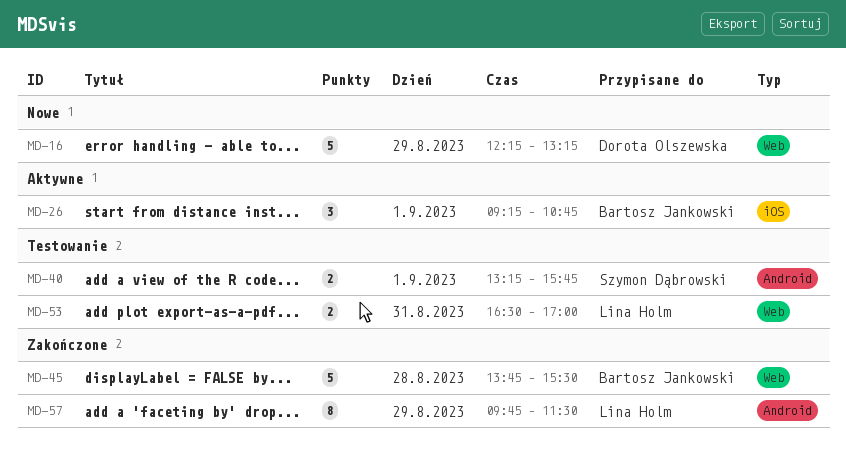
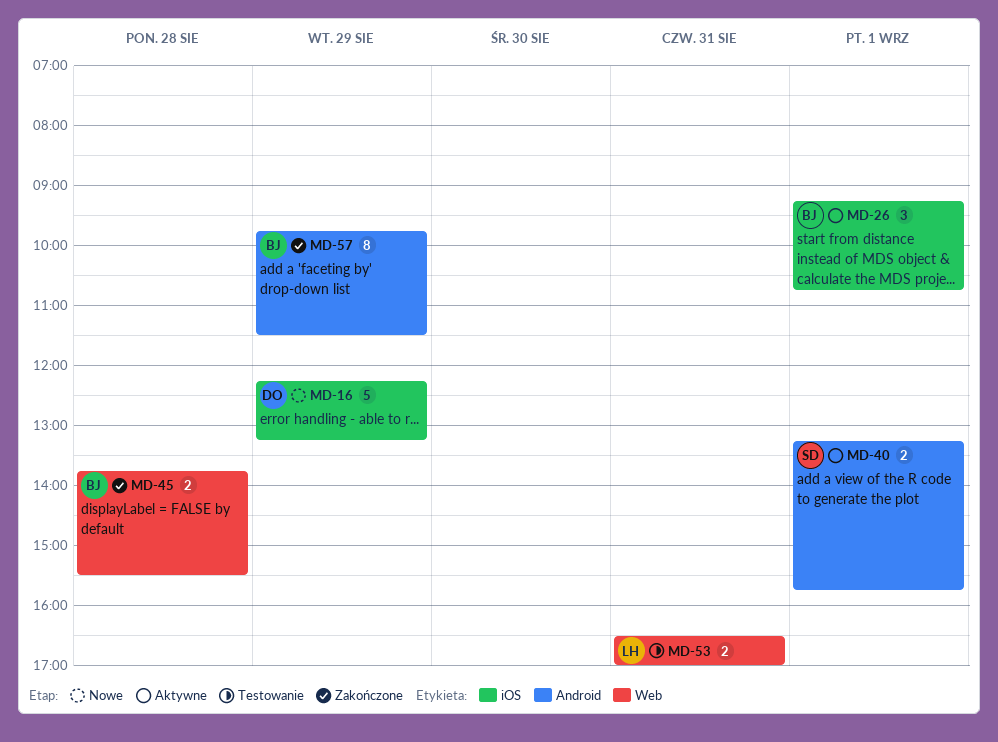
MD-16, label: Web -> iOS
MD-40, status: Testowanie -> Aktywne
MD-45, estimate: 5 -> 2
MD-57, owner: Lina Holm -> Bartosz Jankowski

